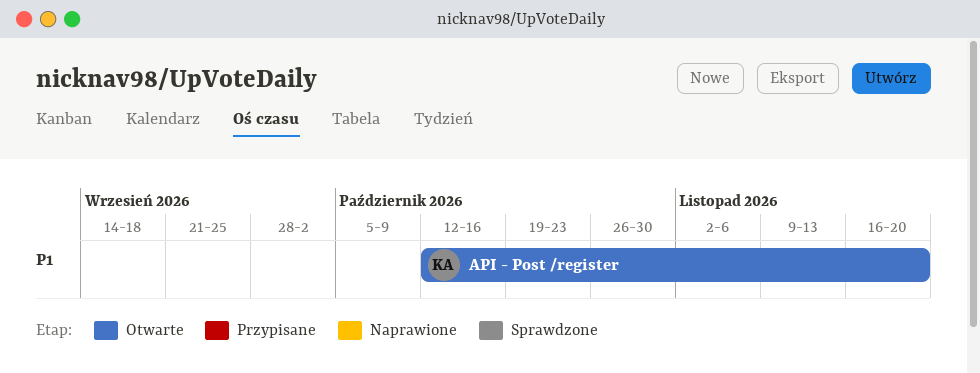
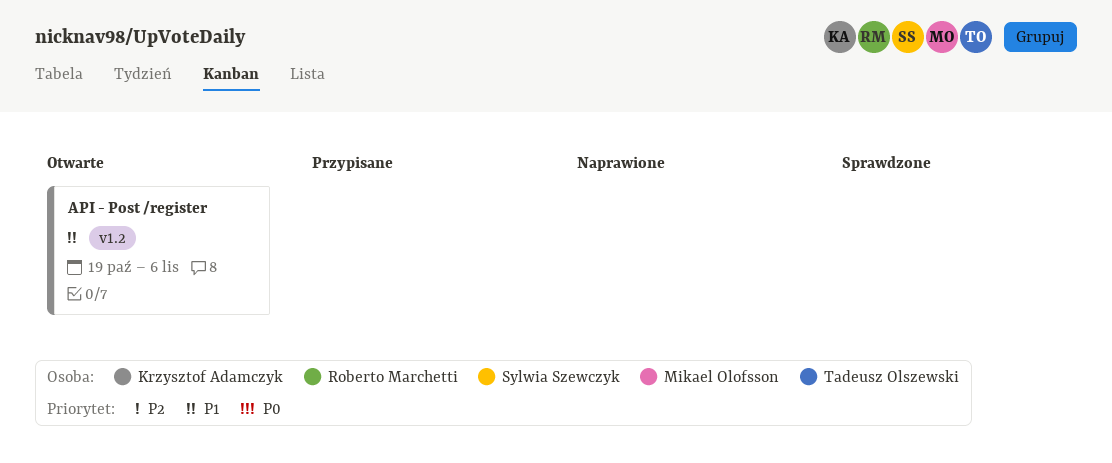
API - Post /register, start: Oct 12 -> Oct 19
API - Post /register, due: Nov 20 -> Nov 6

